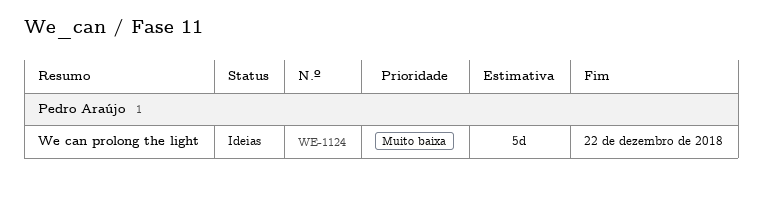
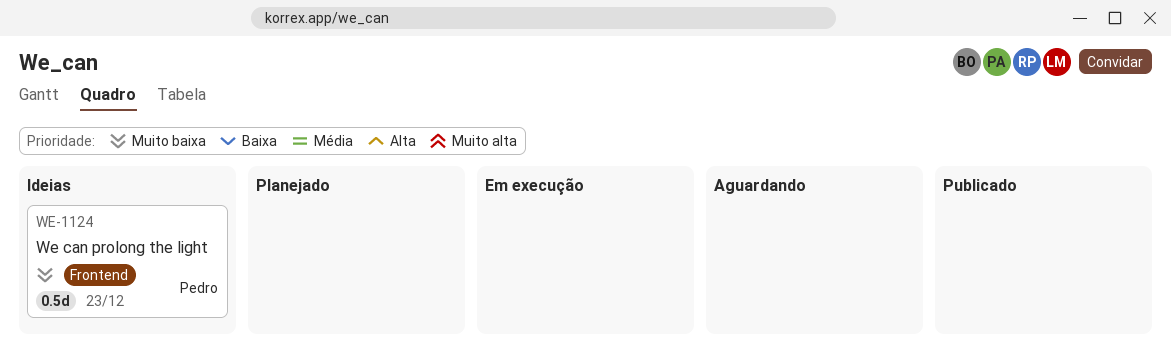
WE-1124, estimate: 5d -> 0.5d
WE-1124, due: Dec 22 -> Dec 23

